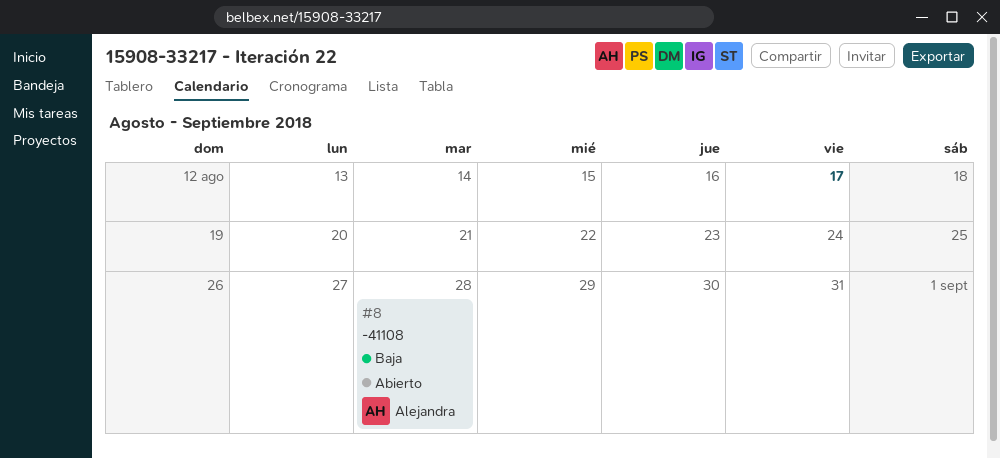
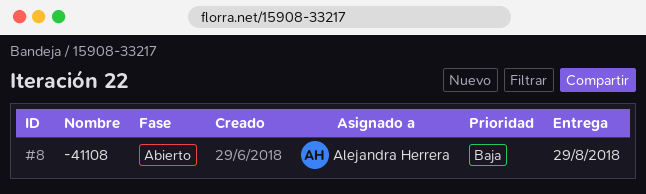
#8, due: Aug 28 -> Aug 29

